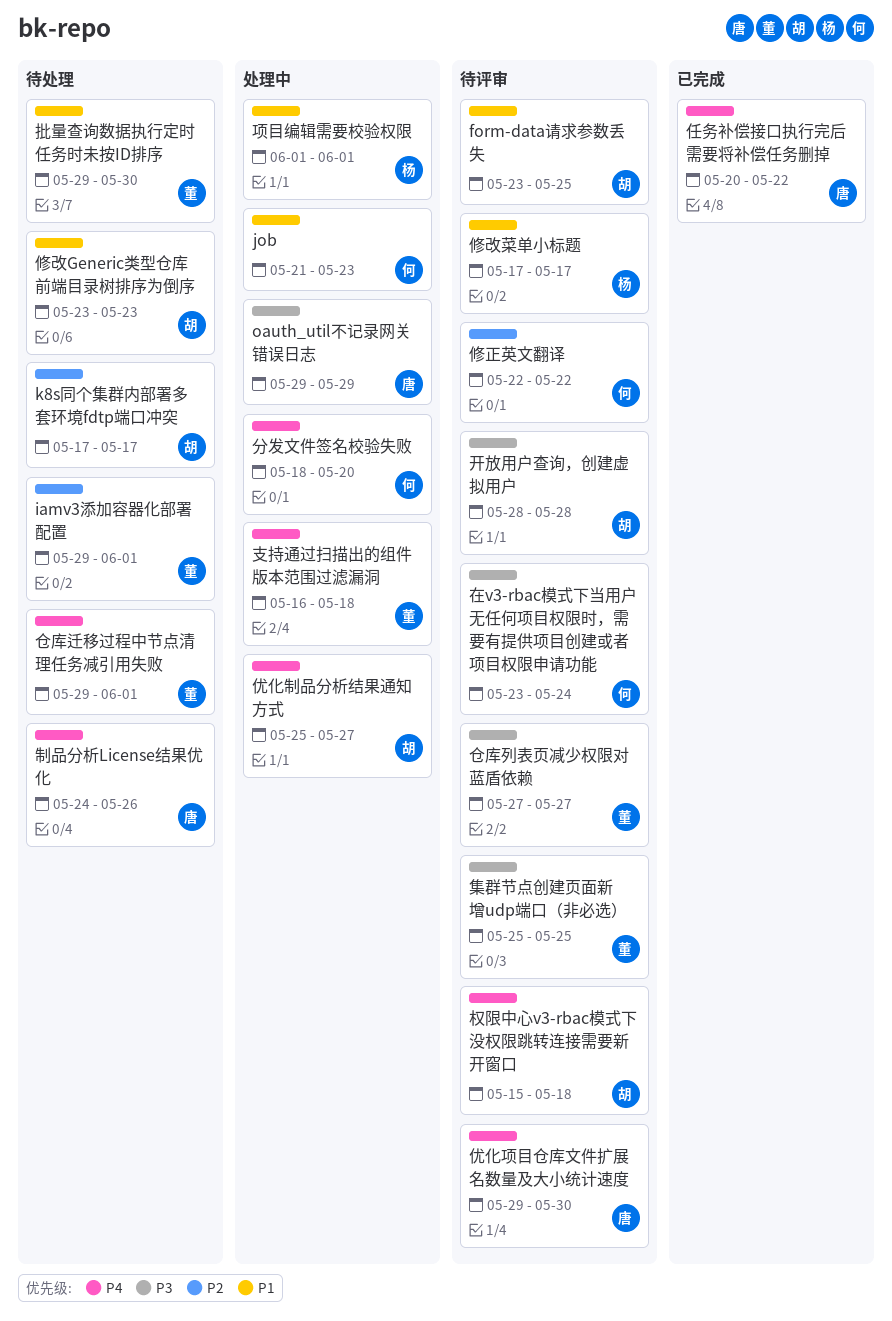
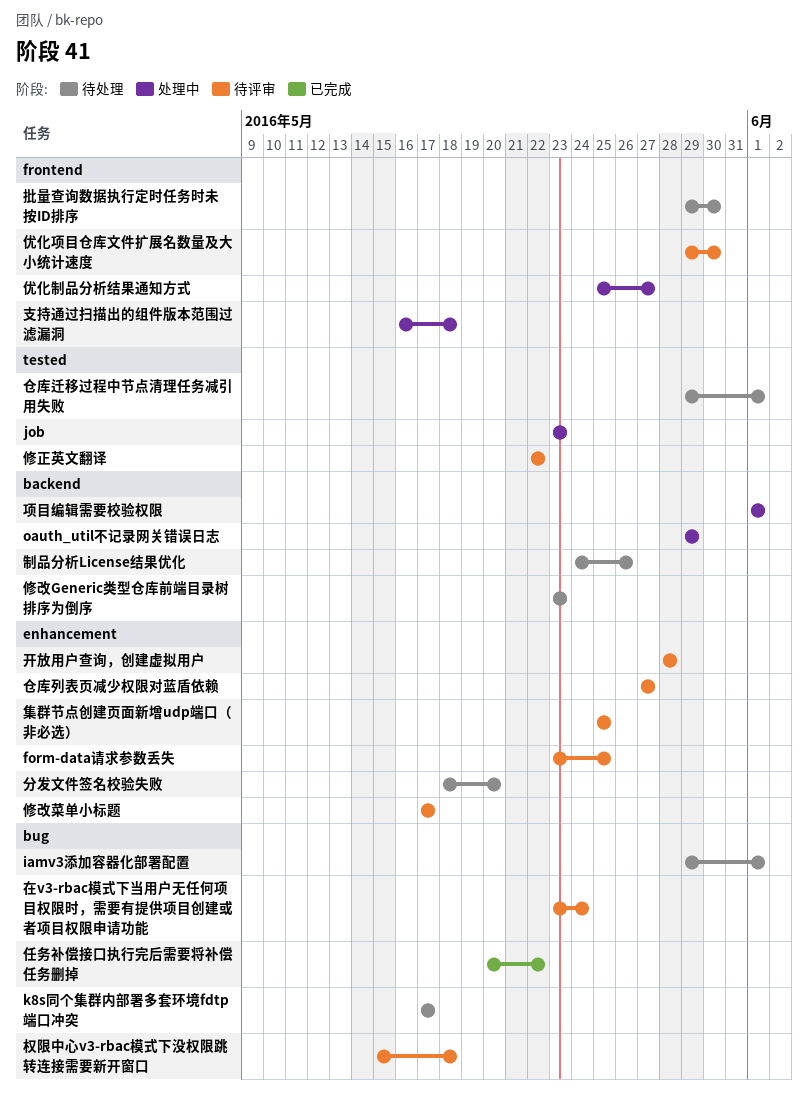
job, start: May 21 -> May 23
分发文件签名校验失败, status: 处理中 -> 待处理

